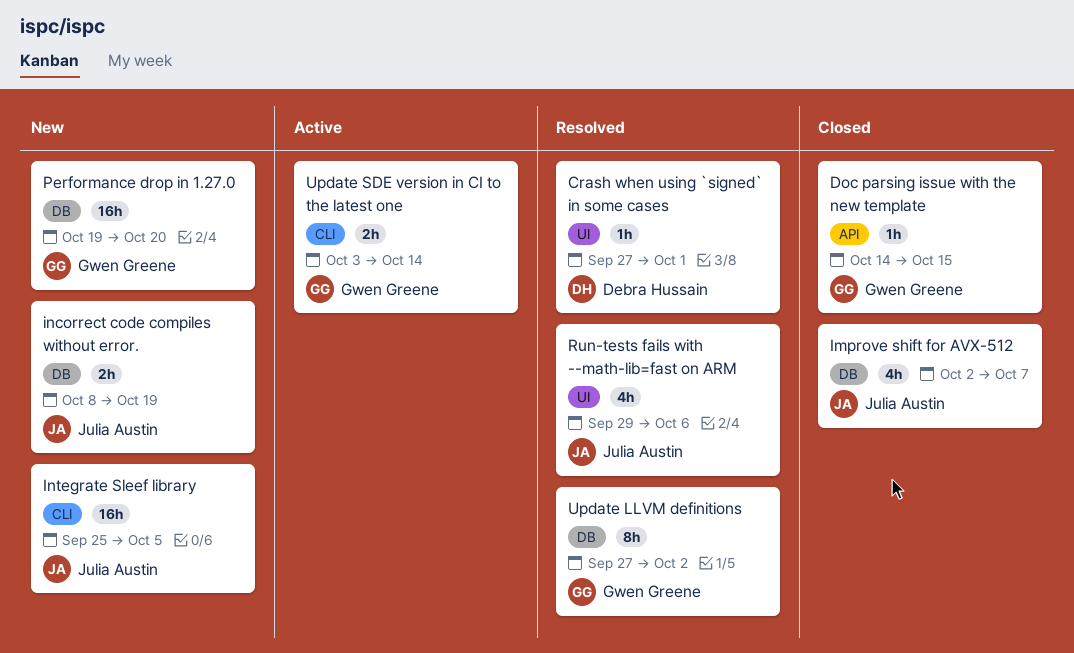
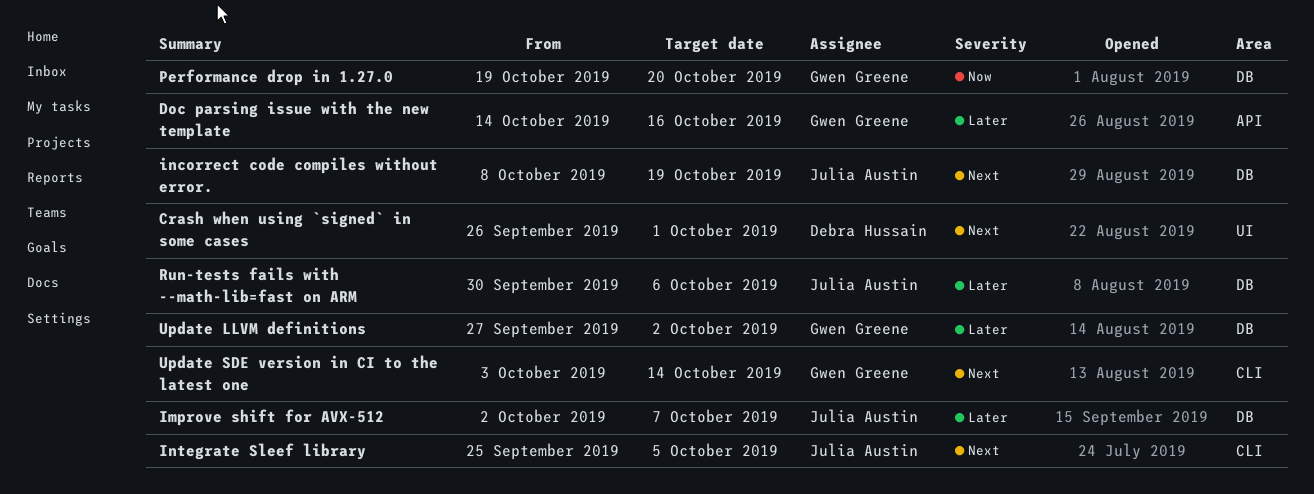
Crash when using `signed` in some cases, start: Sep 27 -> Sep 26
Doc parsing issue with the new template, due: Oct 15 -> Oct 16
Run-tests fails with --math-lib=fast on ARM, label: UI -> DB
Run-tests fails with --math-lib=fast on ARM, start: Sep 29 -> Sep 30

